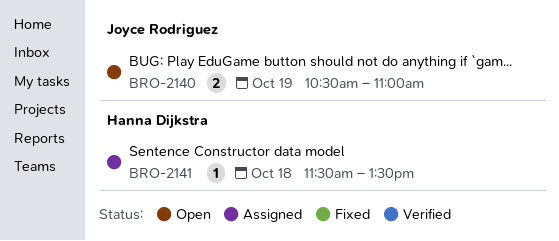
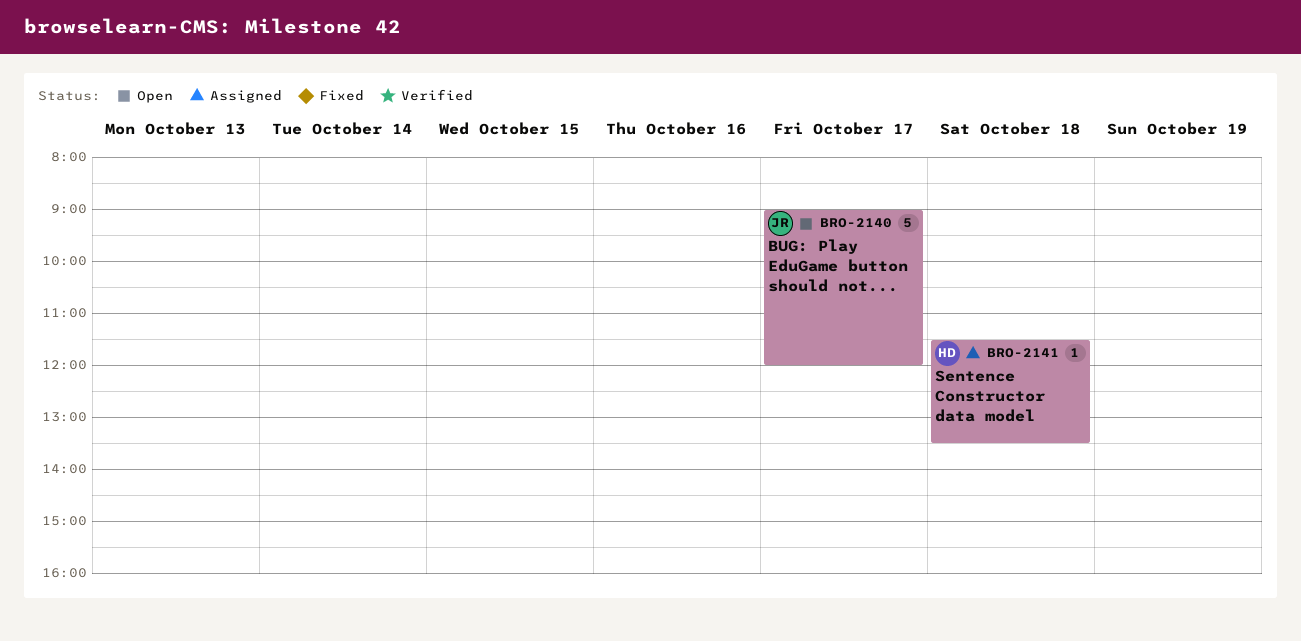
BRO-2140, estimate: 2 -> 5
BRO-2140, day: Oct 19 -> Oct 17
BRO-2140, begins: 10:30 -> 09:00
BRO-2140, ends: 11:00 -> 12:00

